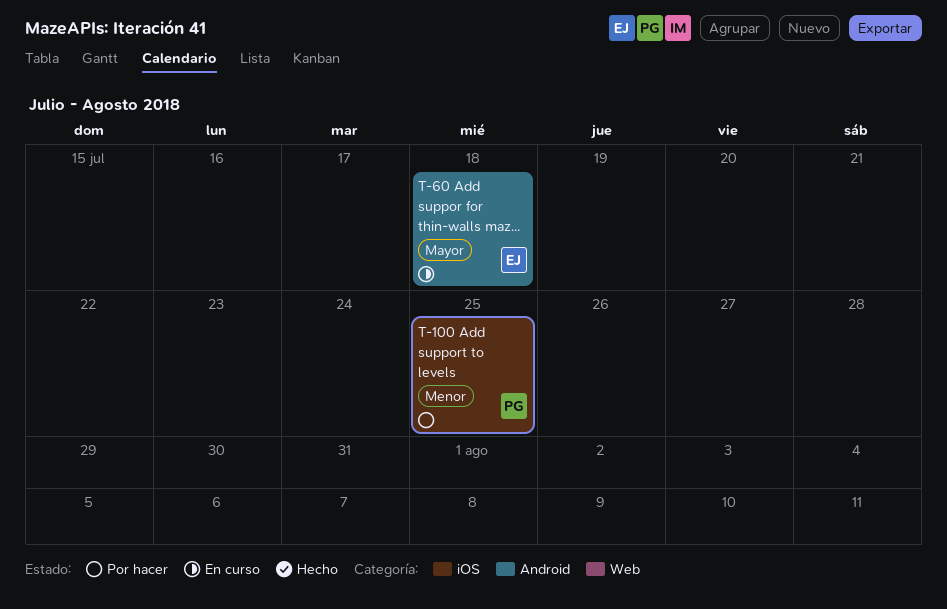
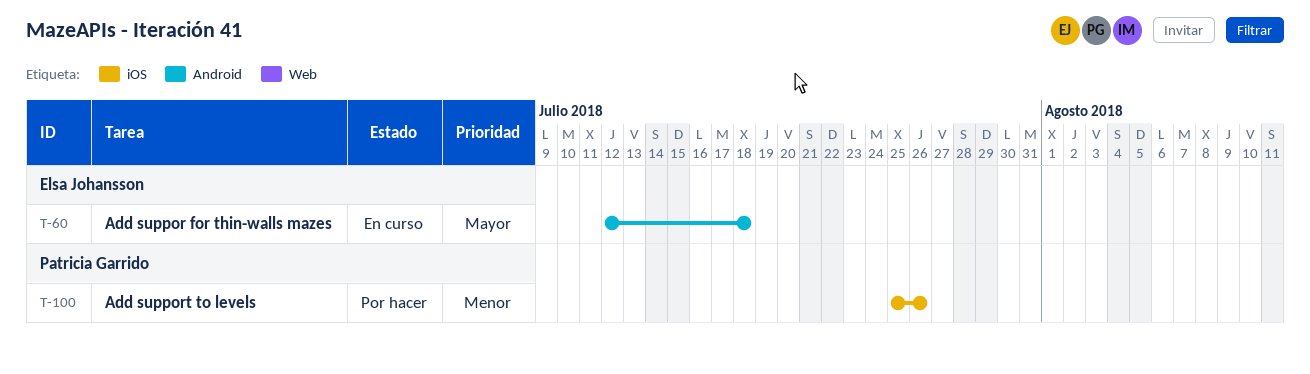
T-100, due: Jul 25 -> Jul 26

